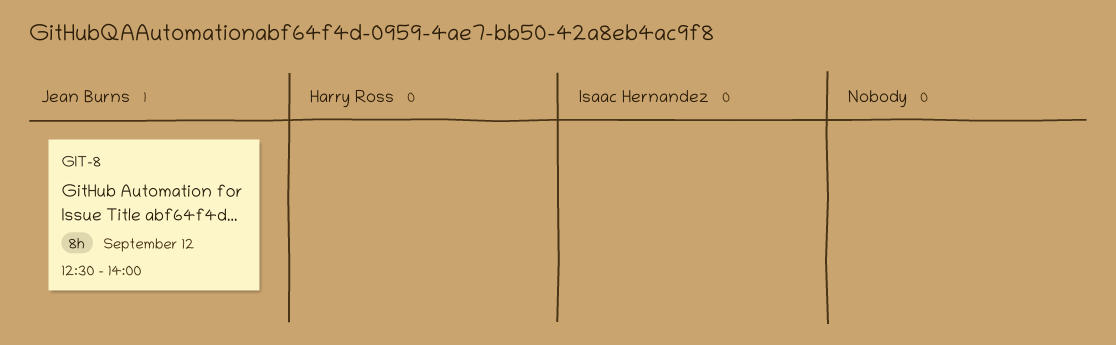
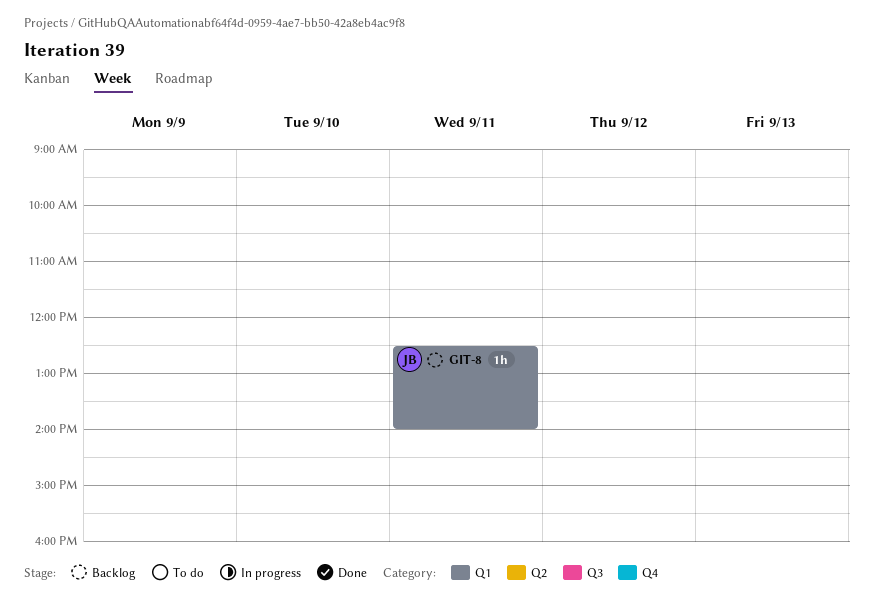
GIT-8, estimate: 8h -> 1h
GIT-8, day: Sep 12 -> Sep 11

